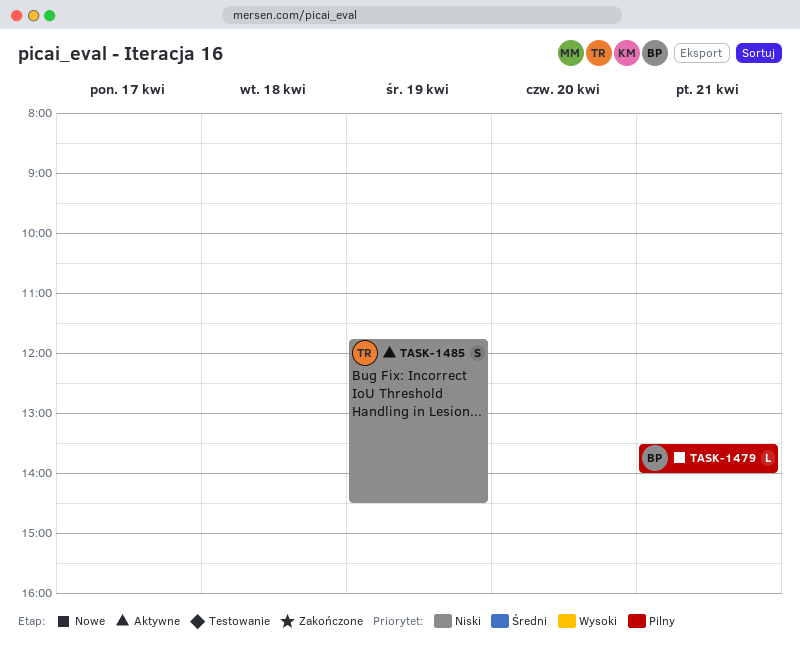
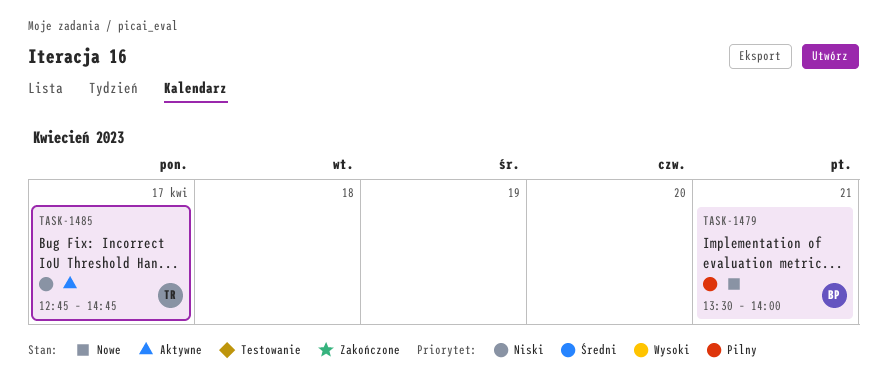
TASK-1485, day: Apr 19 -> Apr 17
TASK-1485, begins: 11:45 -> 12:45
TASK-1485, ends: 14:30 -> 14:45

